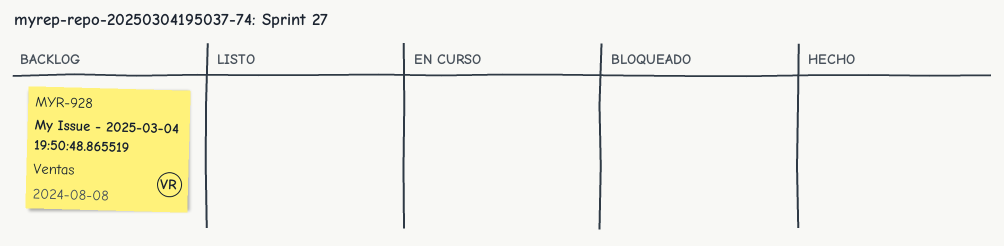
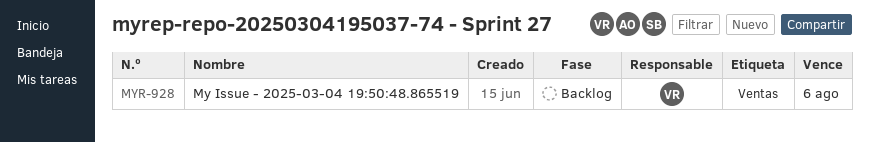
MYR-928, due: Aug 8 -> Aug 6

